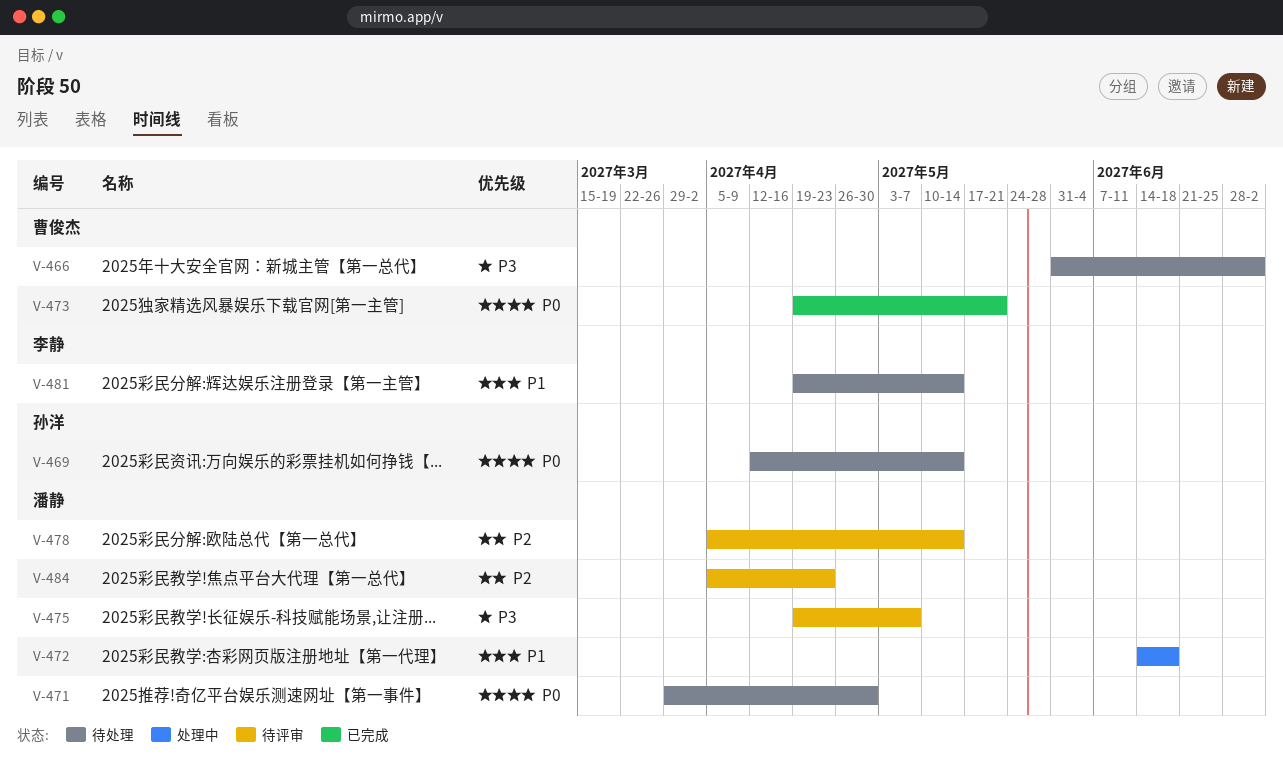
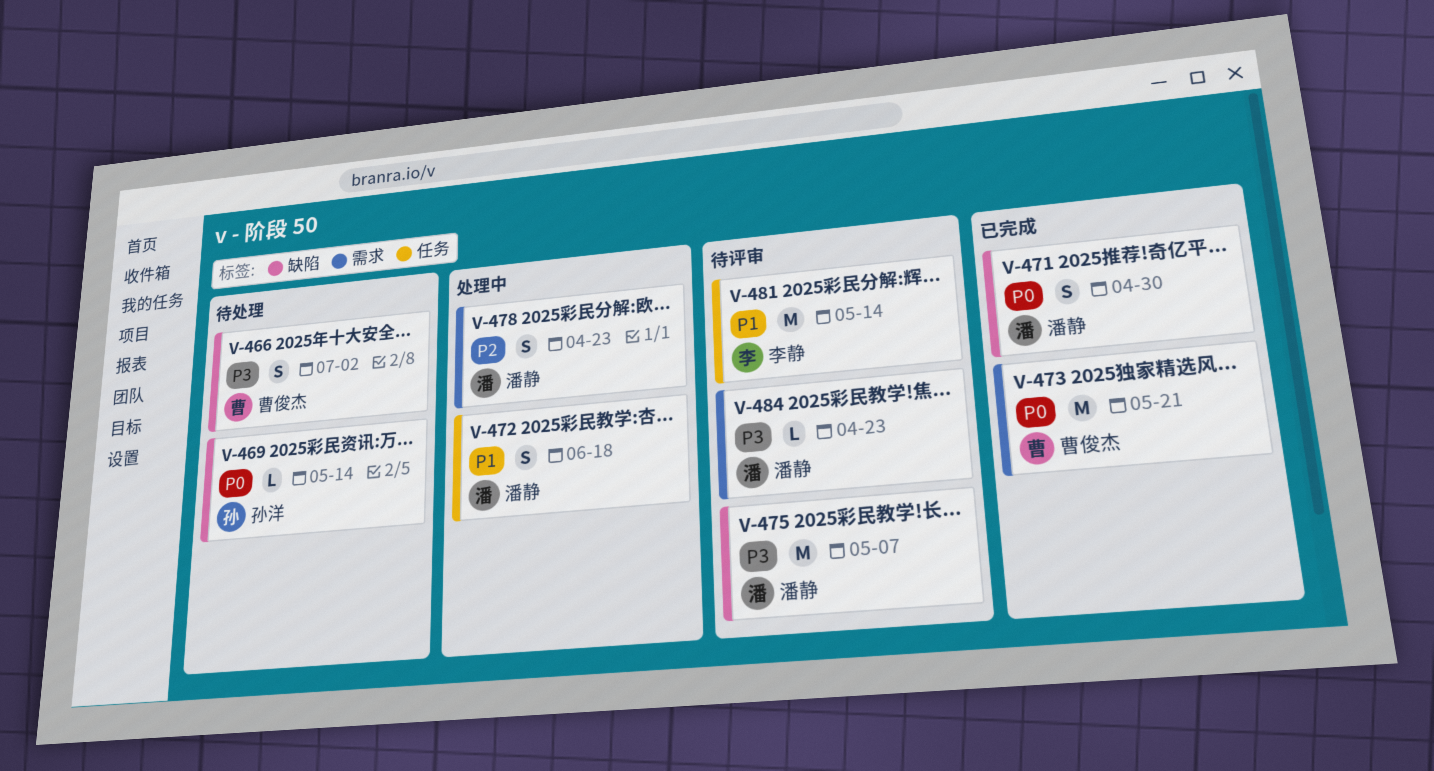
V-471, status: 待处理 -> 已完成
V-478, status: 待评审 -> 处理中
V-478, due: May 14 -> Apr 23
V-481, status: 待处理 -> 待评审
V-484, priority: P2 -> P3

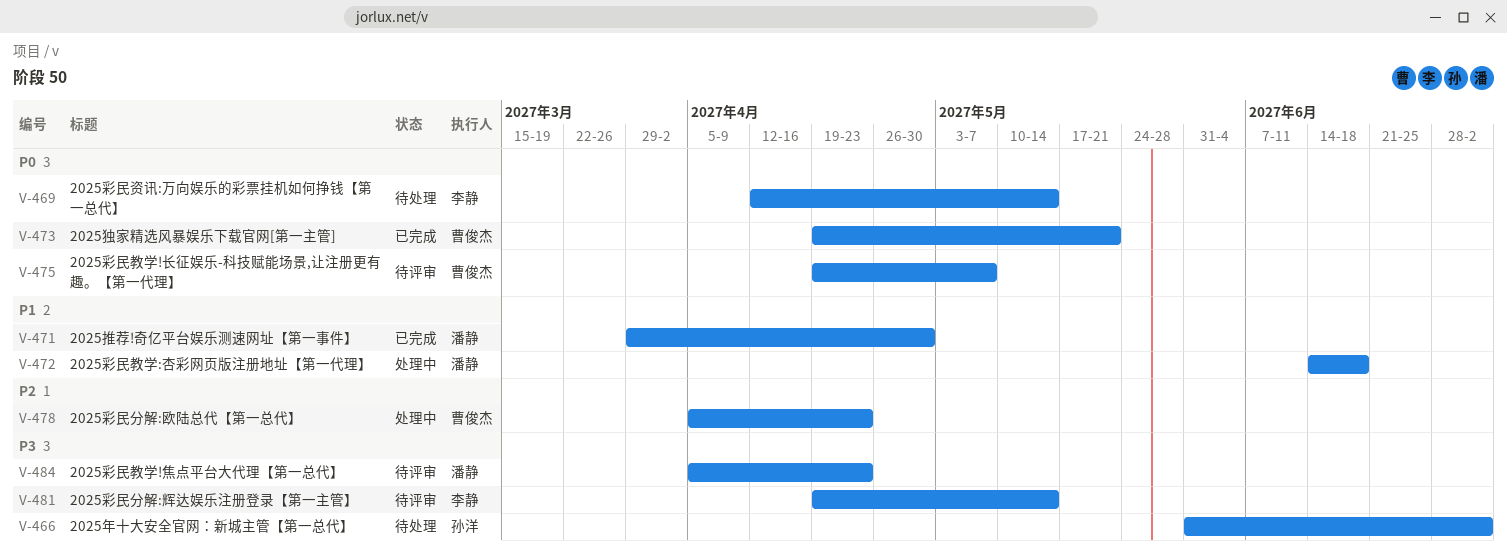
V-466, owner: 曹俊杰 -> 孙洋
V-469, owner: 孙洋 -> 李静
V-471, priority: P0 -> P1
V-475, owner: 潘静 -> 曹俊杰
V-475, priority: P3 -> P0
V-478, owner: 潘静 -> 曹俊杰
V-481, priority: P1 -> P3

